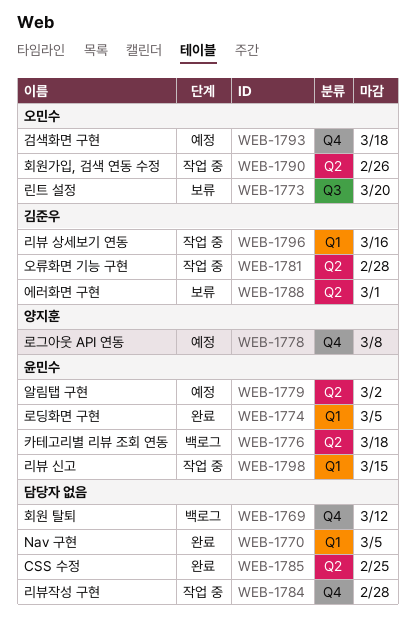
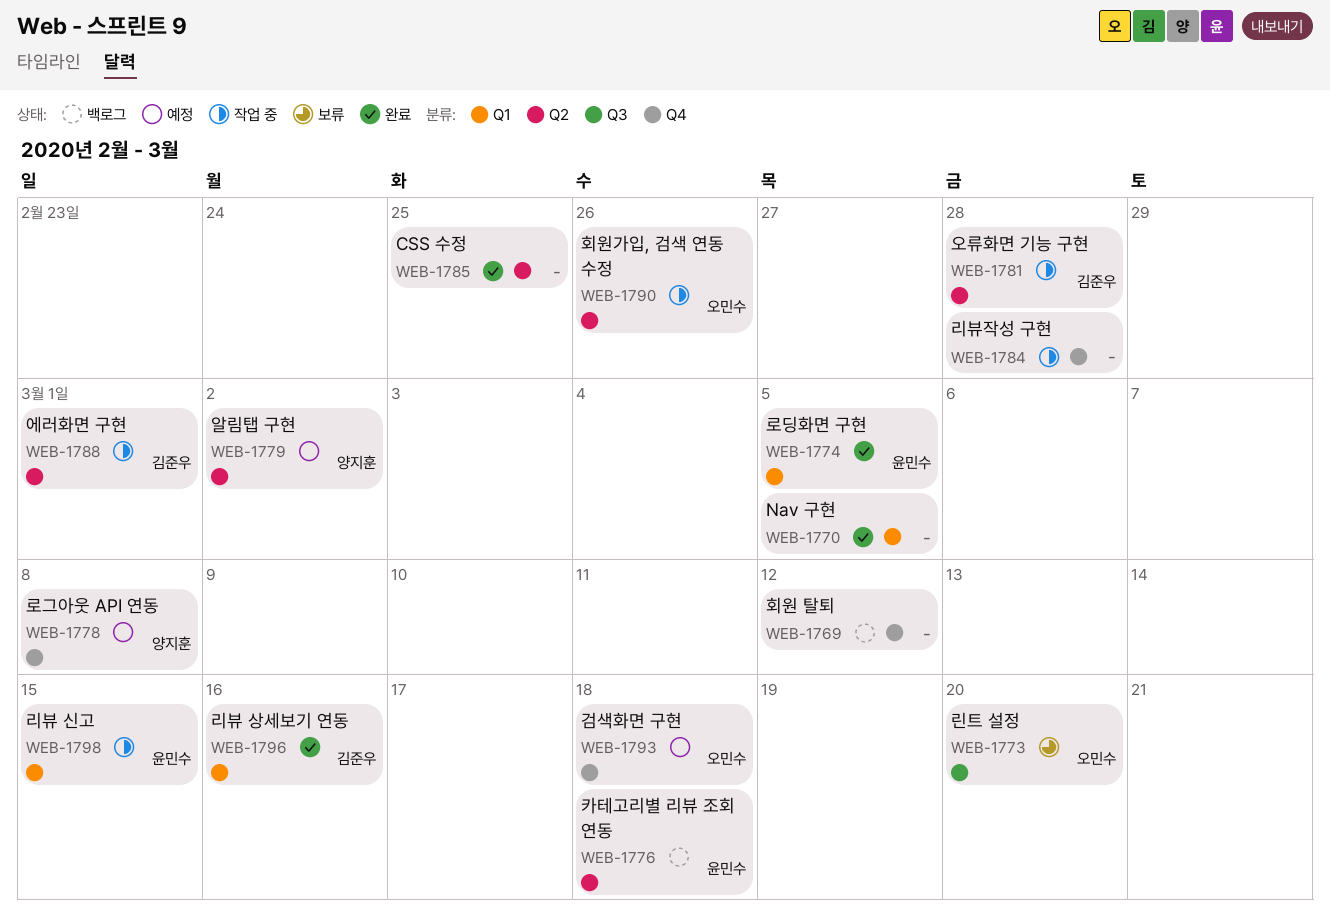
WEB-1779, owner: 윤민수 -> 양지훈
WEB-1788, status: 보류 -> 작업 중
WEB-1796, status: 작업 중 -> 완료

